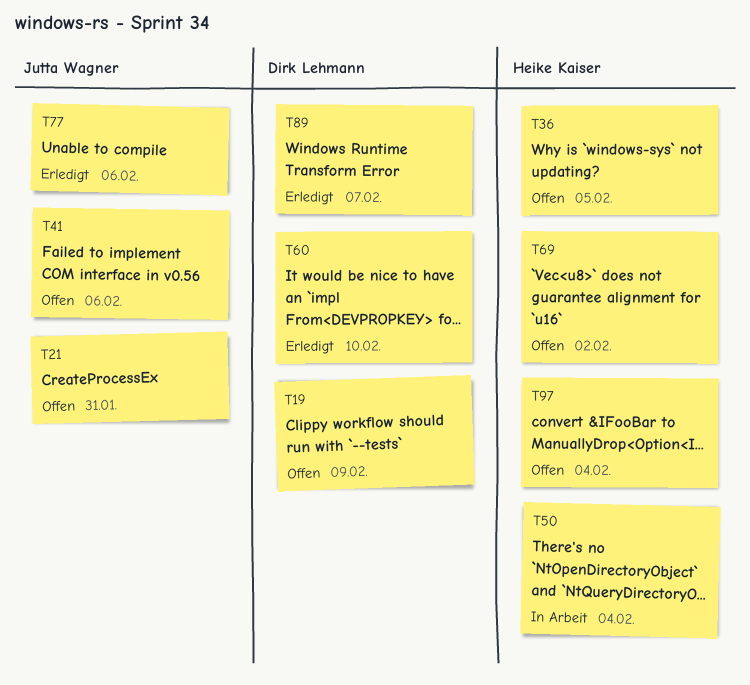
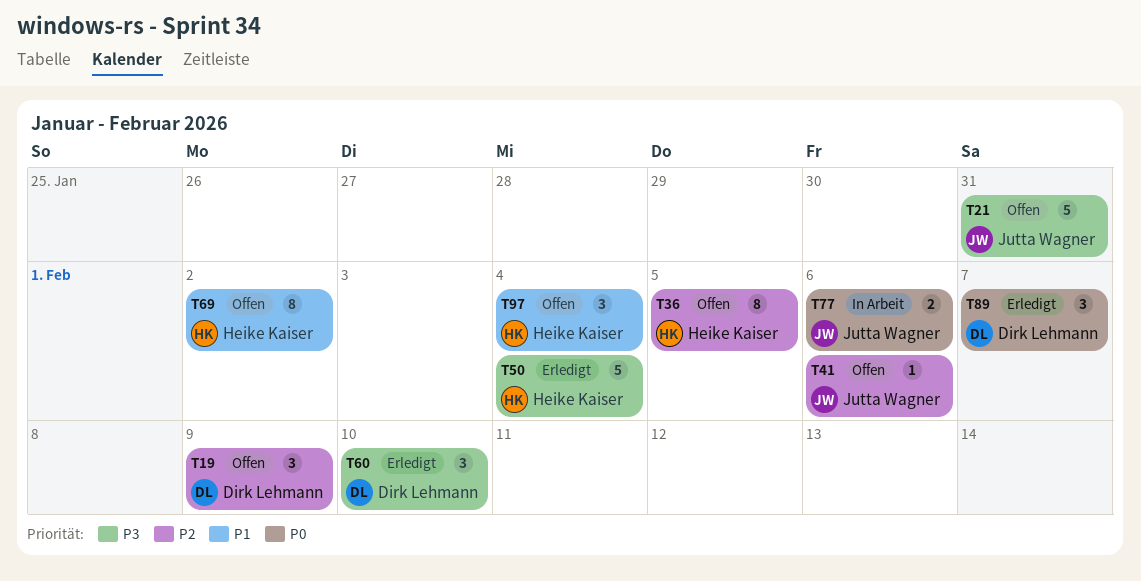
T50, status: In Arbeit -> Erledigt
T77, status: Erledigt -> In Arbeit

